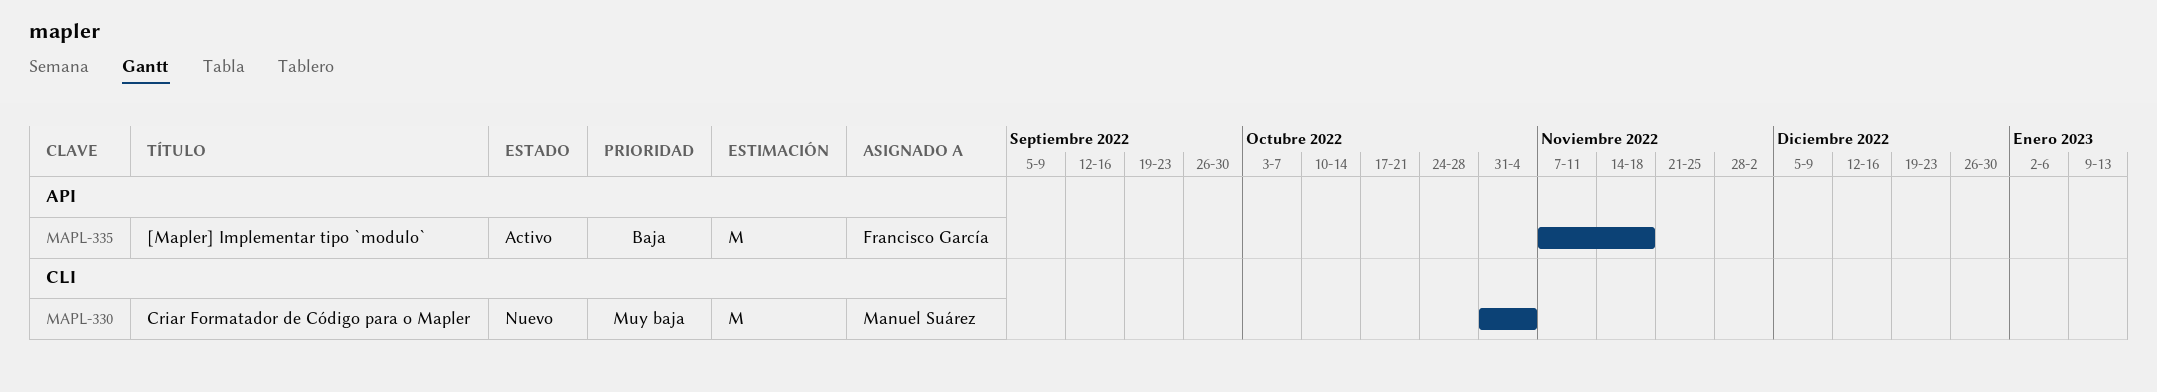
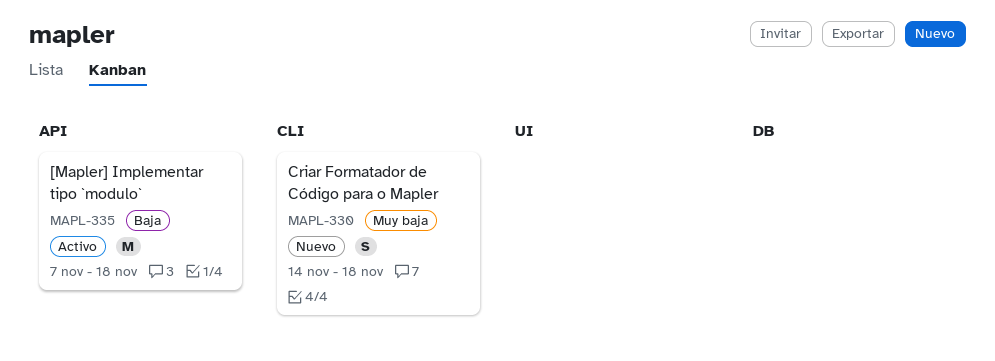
MAPL-330, estimate: M -> S
MAPL-330, start: Oct 31 -> Nov 14
MAPL-330, due: Nov 4 -> Nov 18

